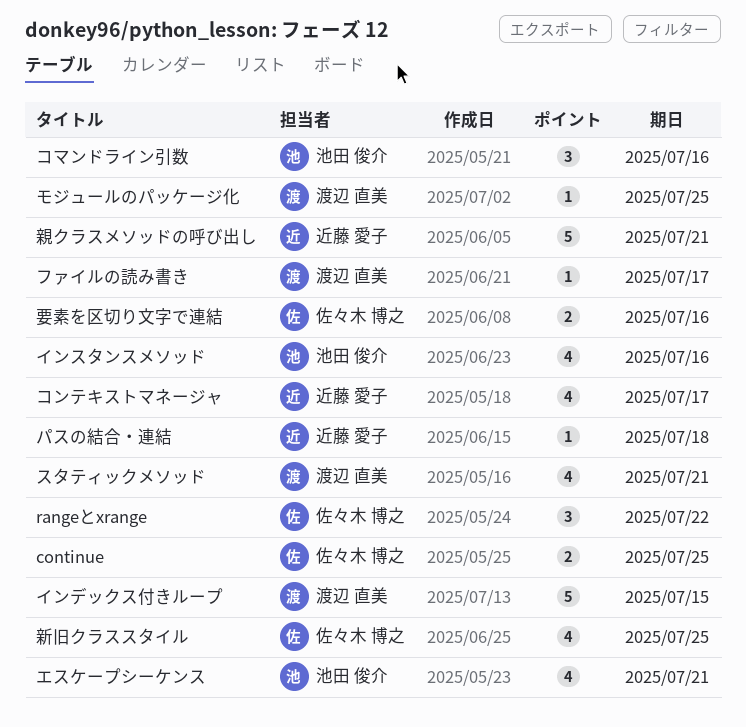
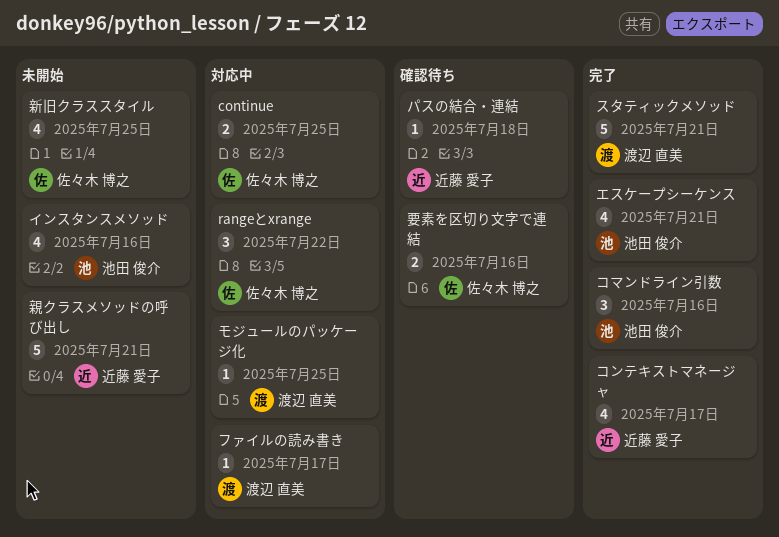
インデックス付きループ: present -> none
スタティックメソッド, estimate: 4 -> 5

